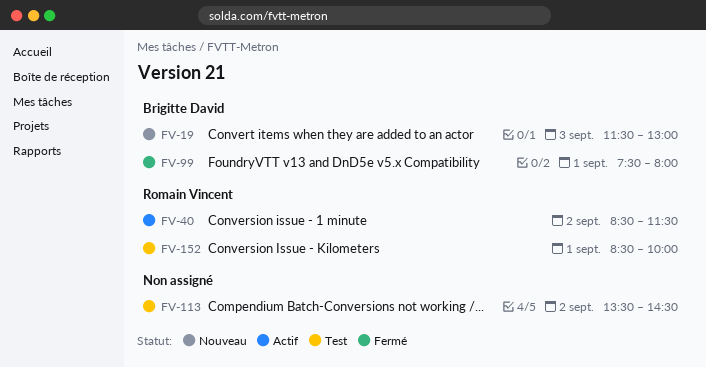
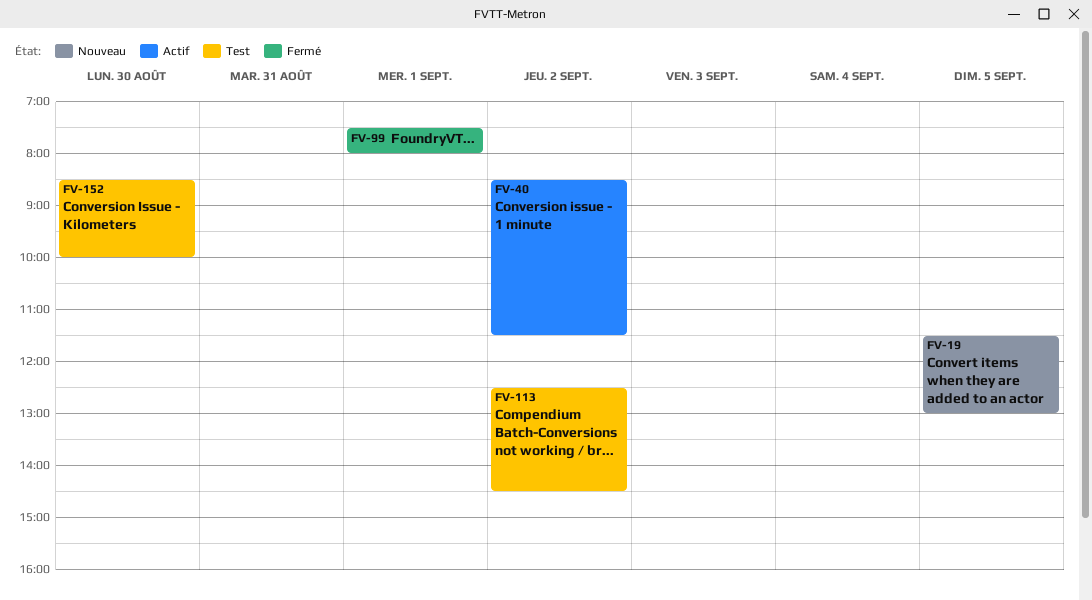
FV-19, day: Sep 3 -> Sep 5
FV-113, begins: 13:30 -> 12:30
FV-152, day: Sep 1 -> Aug 30

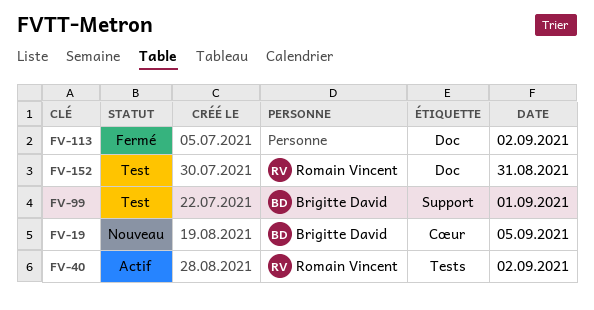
FV-99, status: Fermé -> Test
FV-113, status: Test -> Fermé
FV-152, day: Aug 30 -> Aug 31

